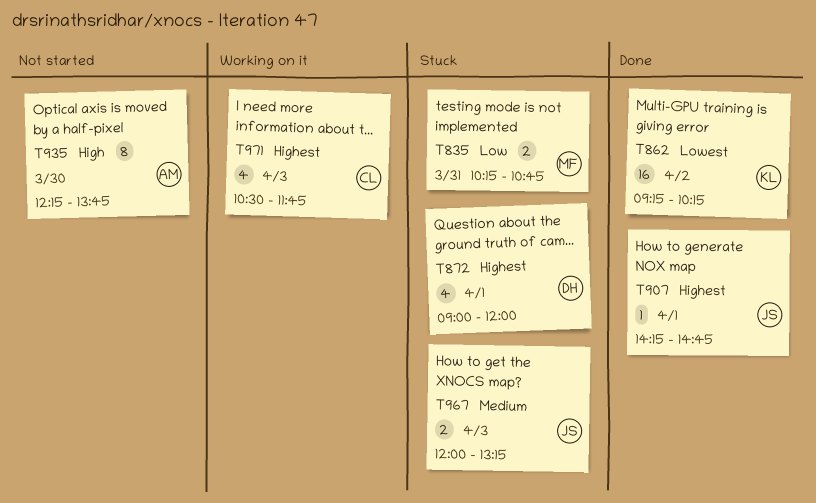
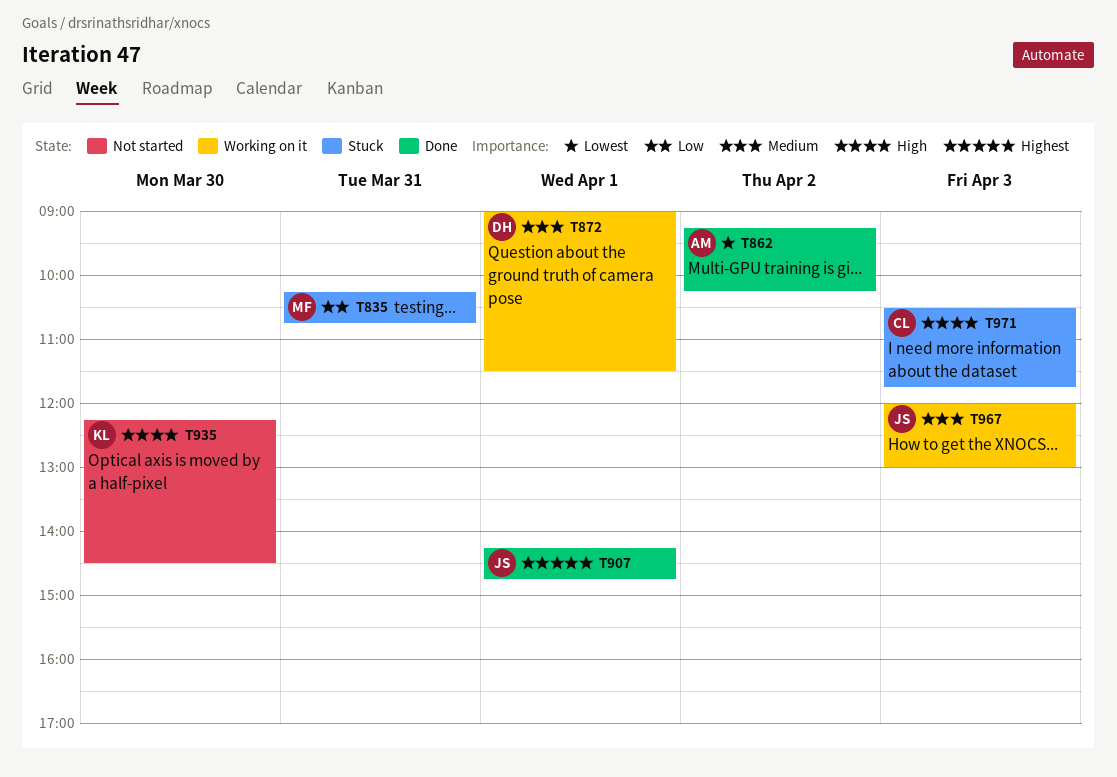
T862, owner: KL -> AM
T872, status: Stuck -> Working on it
T872, priority: Highest -> Medium
T872, ends: 12:00 -> 11:30
T935, owner: AM -> KL
T935, ends: 13:45 -> 14:30
T967, status: Stuck -> Working on it
T967, ends: 13:15 -> 13:00
T971, status: Working on it -> Stuck
T971, priority: Highest -> High

